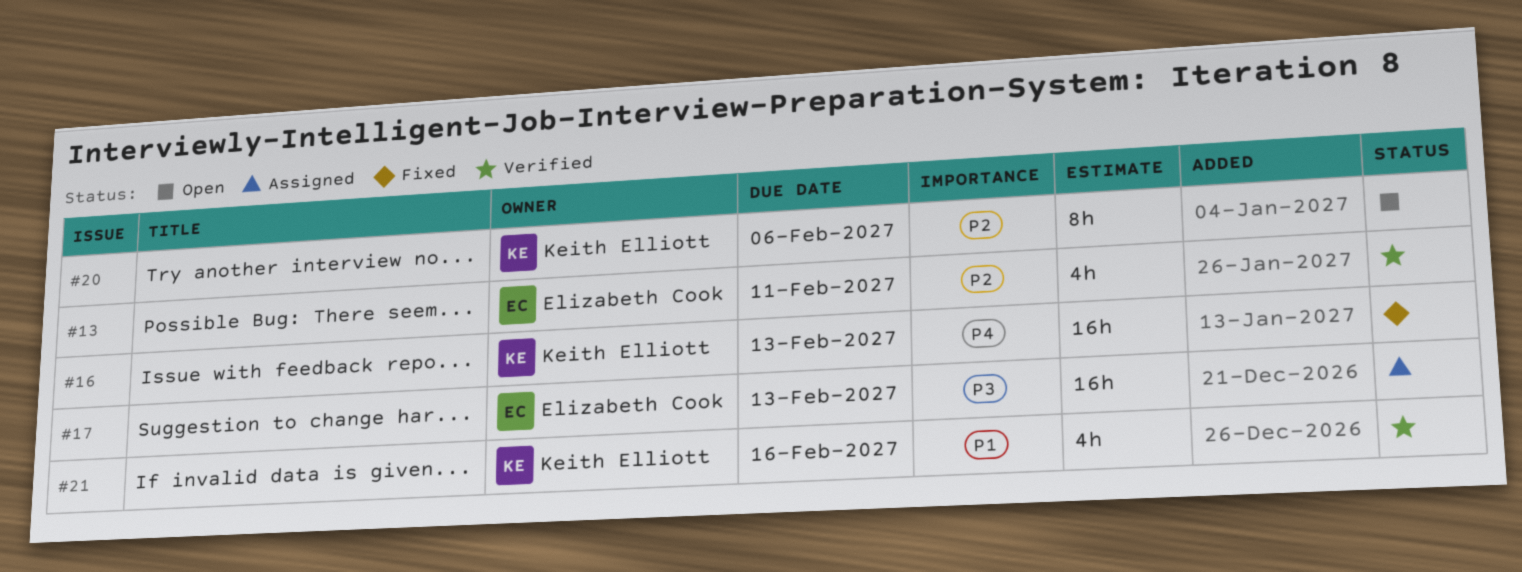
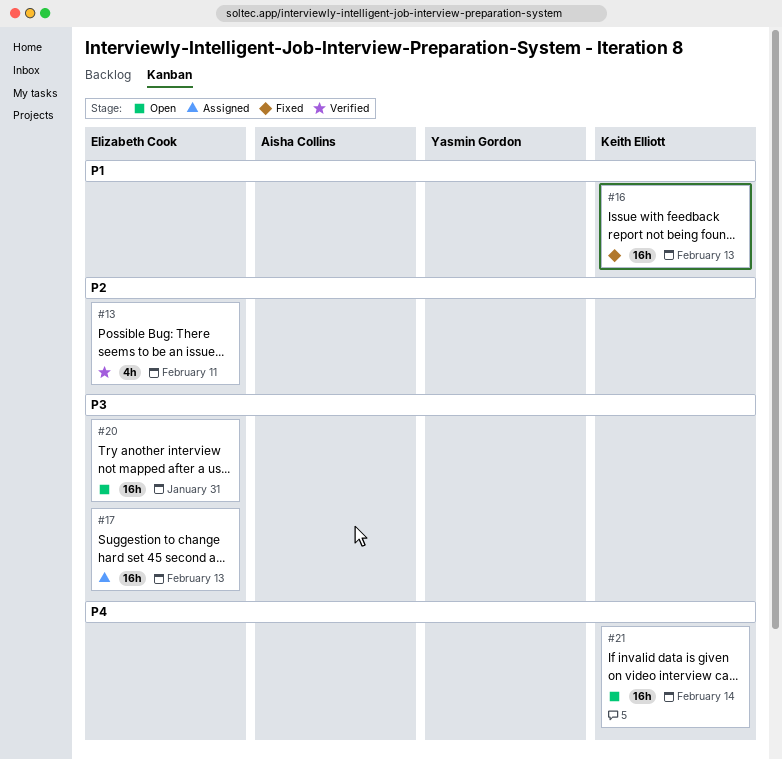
#16, priority: P4 -> P1
#20, owner: Keith Elliott -> Elizabeth Cook
#20, priority: P2 -> P3
#20, estimate: 8h -> 16h
#20, due: Feb 6 -> Jan 31
#21, status: Verified -> Open
#21, priority: P1 -> P4
#21, estimate: 4h -> 16h
#21, due: Feb 16 -> Feb 14

